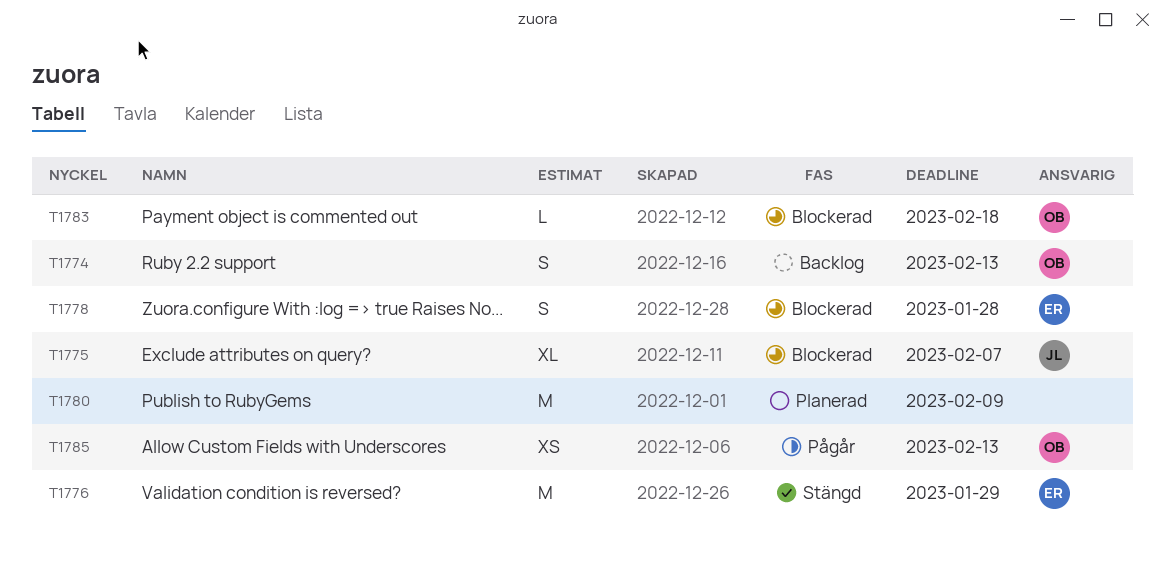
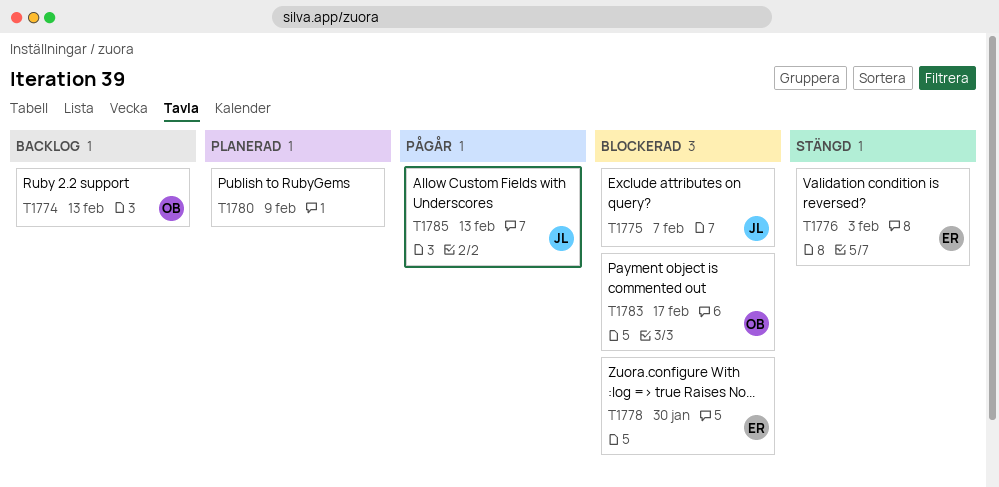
T1776, due: Jan 29 -> Feb 3
T1778, due: Jan 28 -> Jan 30
T1783, due: Feb 18 -> Feb 17
T1785, owner: OB -> JL

